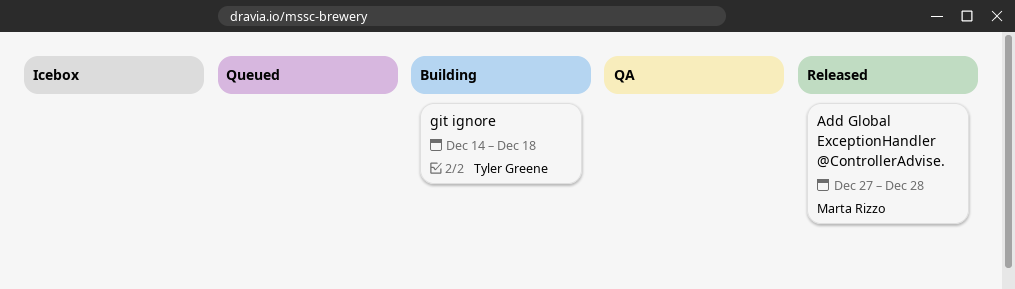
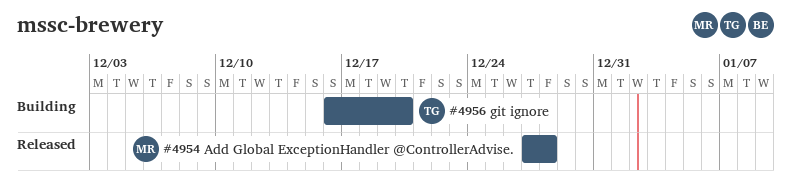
git ignore, start: Dec 14 -> Dec 16
git ignore, due: Dec 18 -> Dec 20

